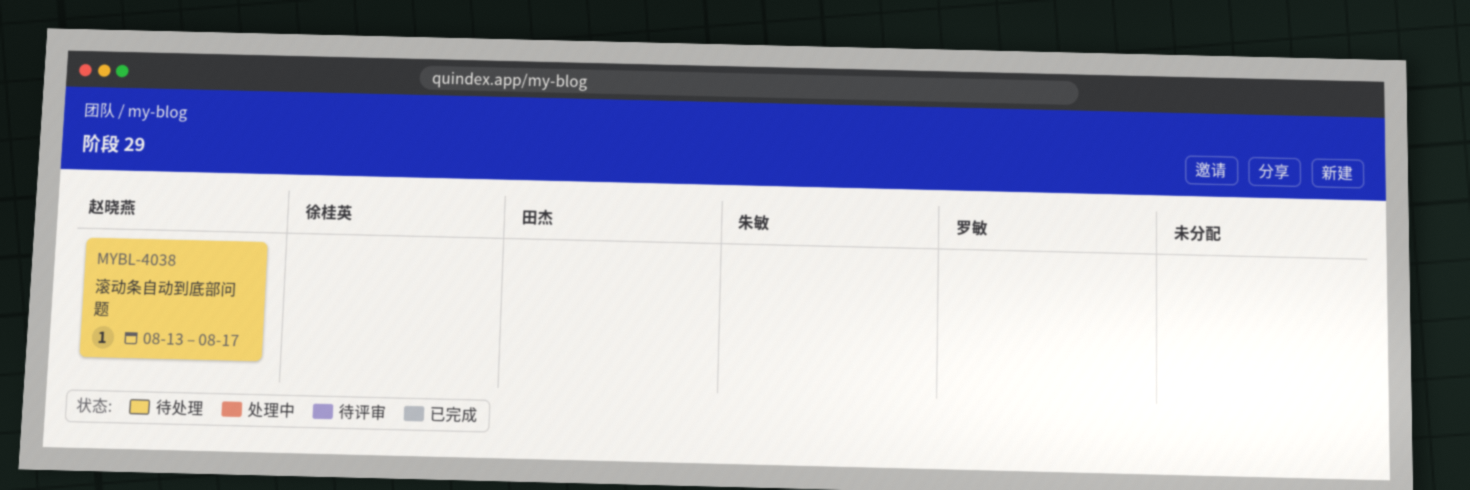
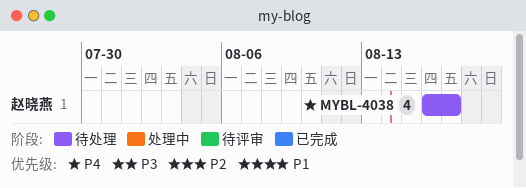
MYBL-4038, estimate: 1 -> 4
MYBL-4038, start: Aug 13 -> Aug 16

